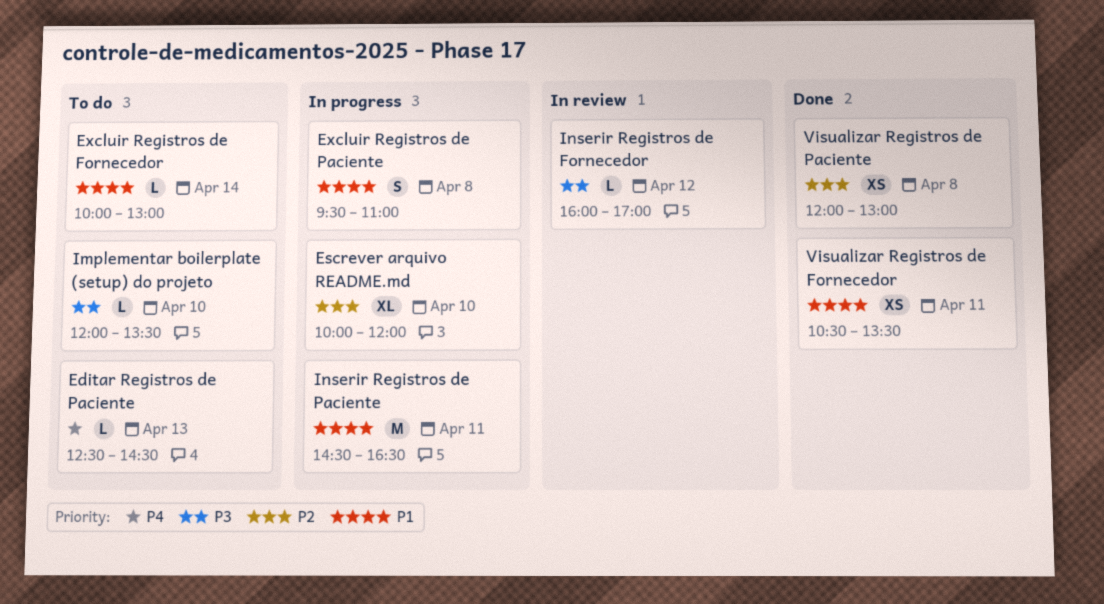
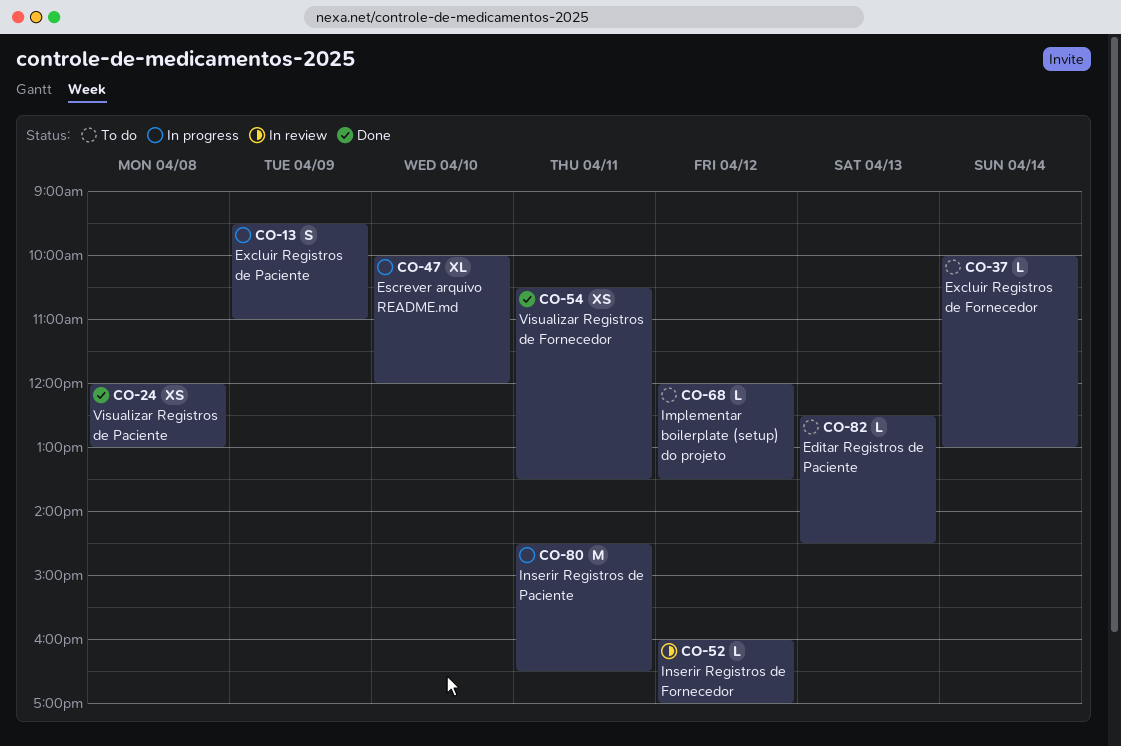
Excluir Registros de Paciente, day: Apr 8 -> Apr 9
Implementar boilerplate (setup) do projeto, day: Apr 10 -> Apr 12

